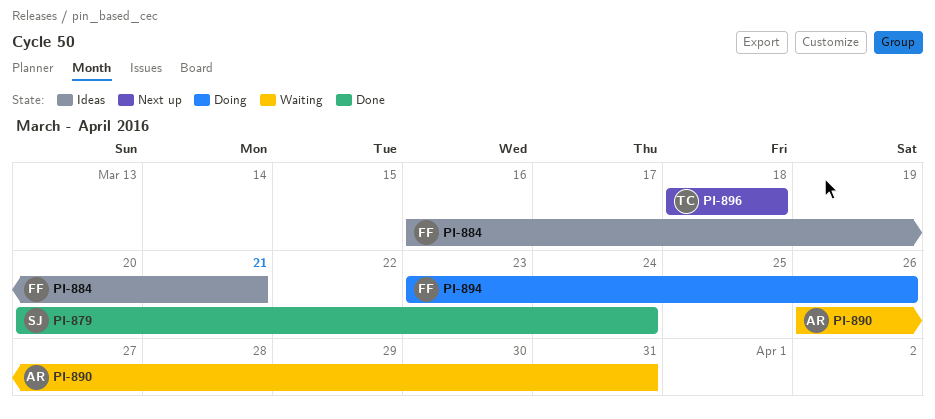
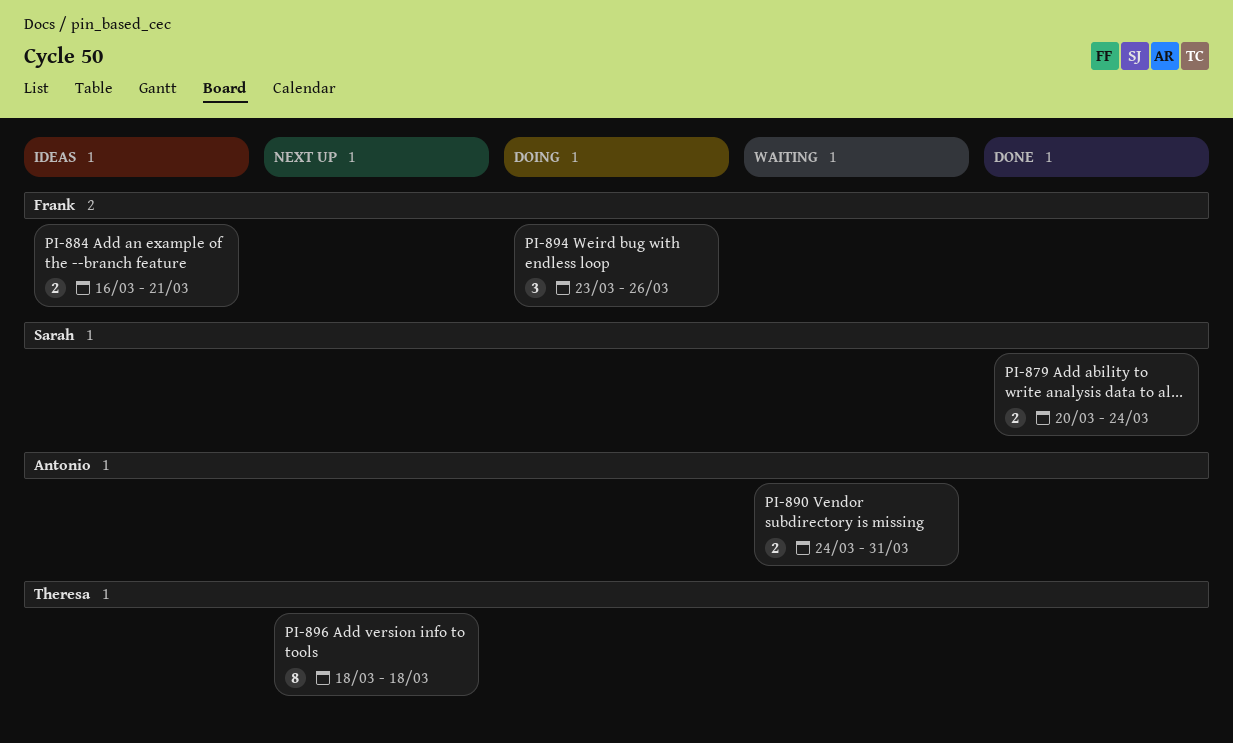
PI-890, start: Mar 26 -> Mar 24

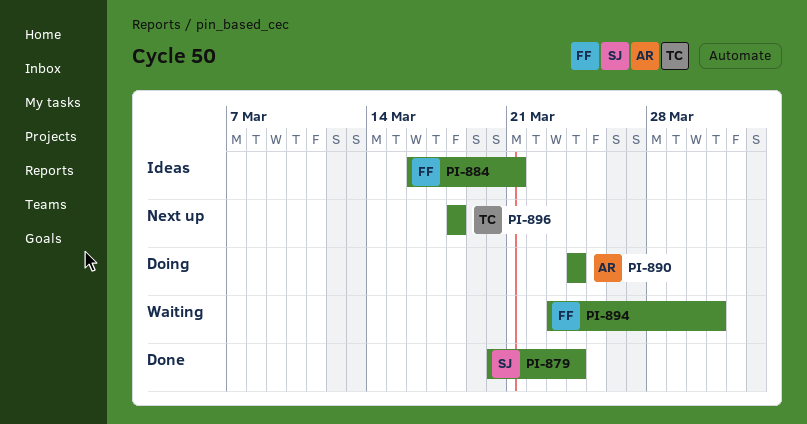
PI-890, status: Waiting -> Doing
PI-890, due: Mar 31 -> Mar 24
PI-894, status: Doing -> Waiting
PI-894, due: Mar 26 -> Mar 31

